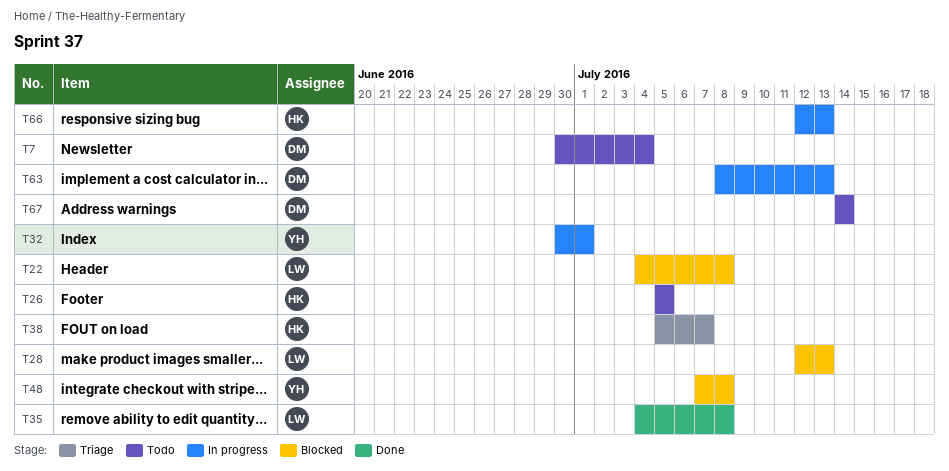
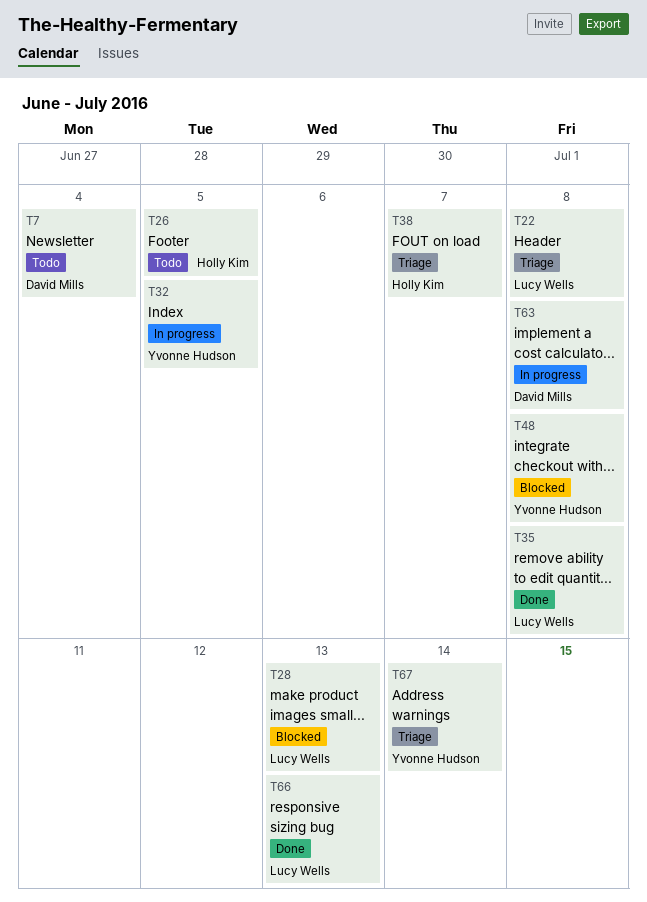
T22, status: Blocked -> Triage
T32, due: Jul 1 -> Jul 5
T63, due: Jul 13 -> Jul 8
T66, status: In progress -> Done
T66, owner: Holly Kim -> Lucy Wells
T67, status: Todo -> Triage
T67, owner: David Mills -> Yvonne Hudson

